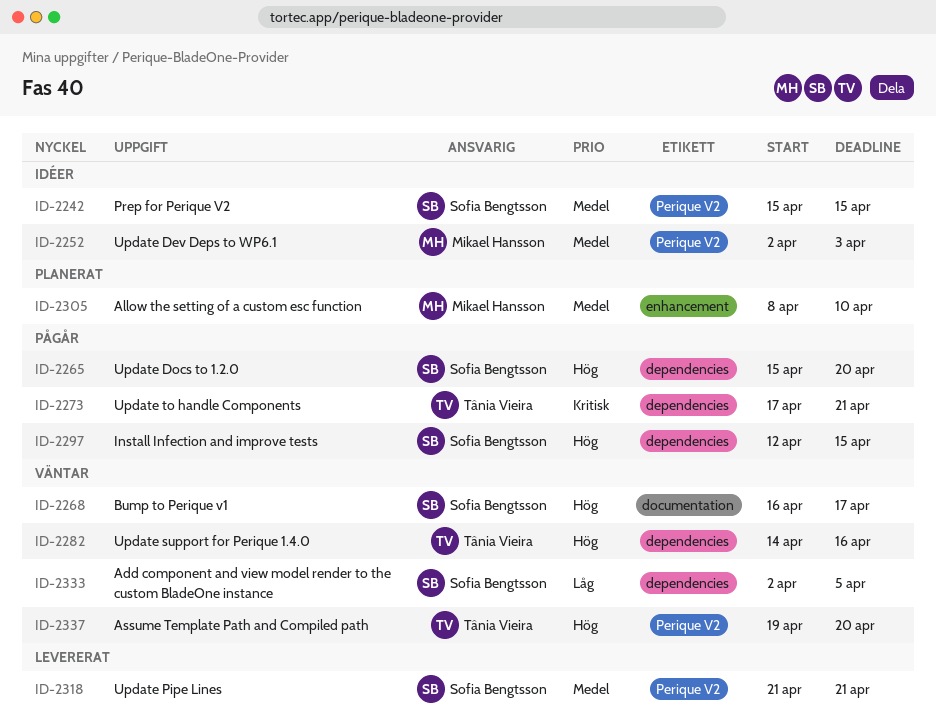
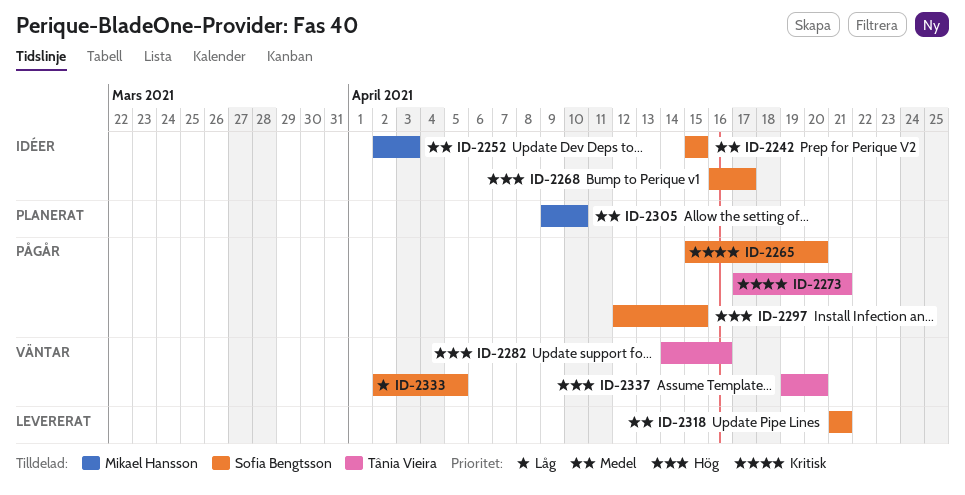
ID-2265, priority: Hög -> Kritisk
ID-2268, status: Väntar -> Idéer
ID-2305, start: Apr 8 -> Apr 9

